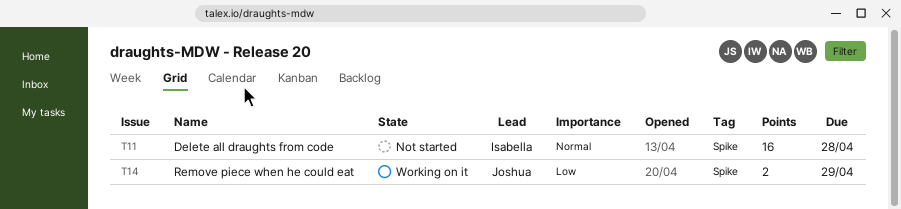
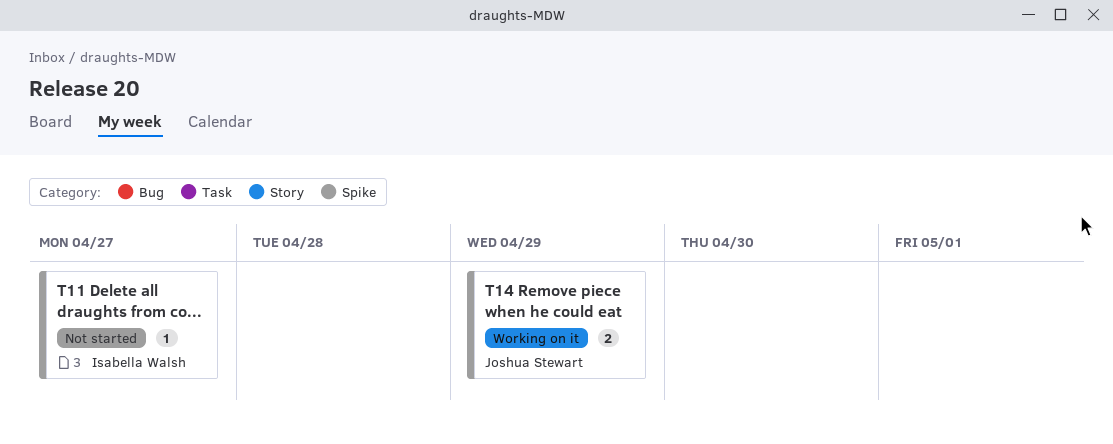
T11, estimate: 16 -> 1
T11, due: Apr 28 -> Apr 27

